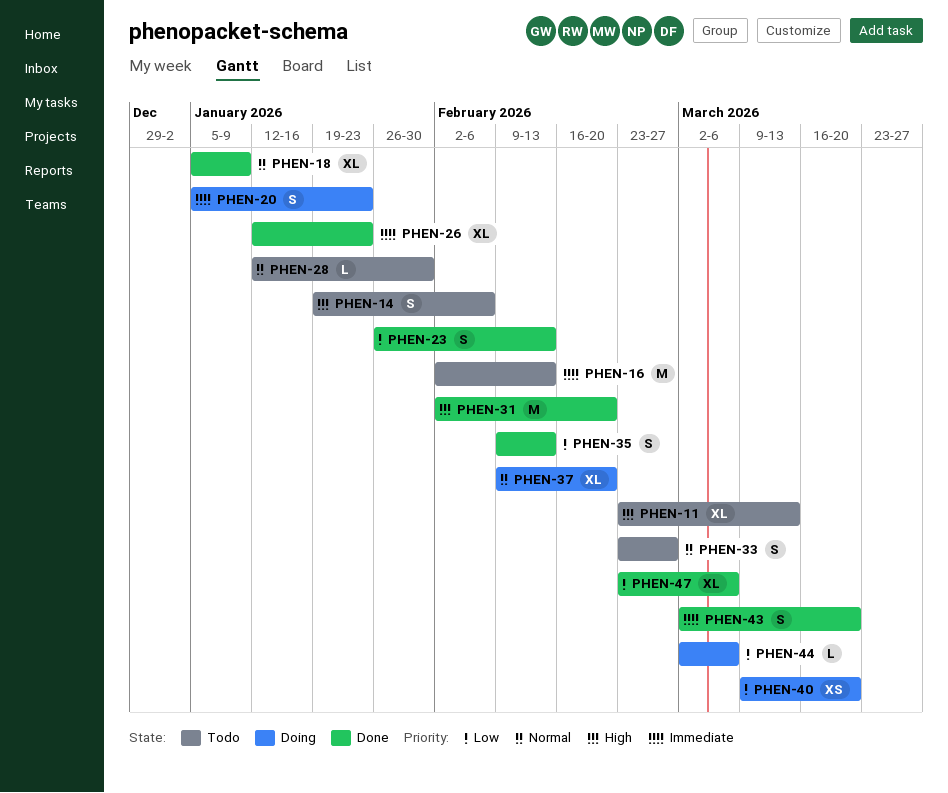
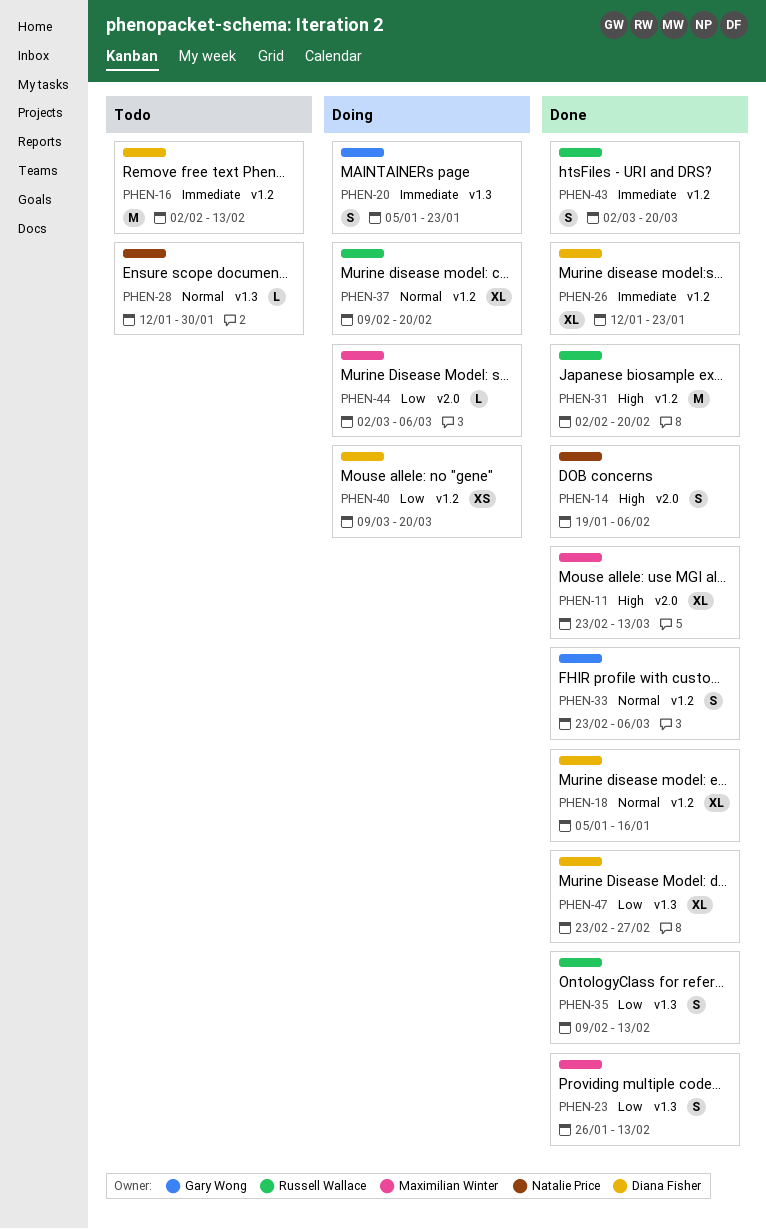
PHEN-11, status: Todo -> Done
PHEN-14, status: Todo -> Done
PHEN-18, due: Jan 9 -> Jan 16
PHEN-33, status: Todo -> Done
PHEN-33, due: Feb 27 -> Mar 6
PHEN-47, due: Mar 6 -> Feb 27

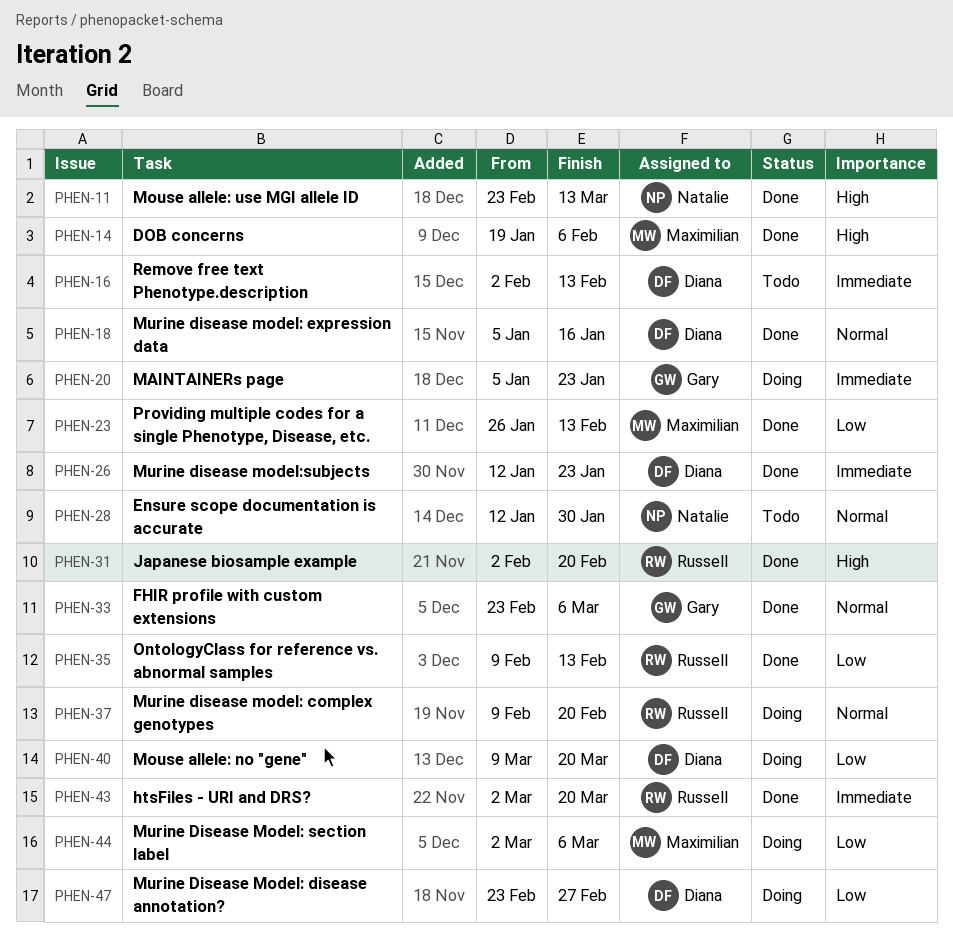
PHEN-11, owner: Maximilian Winter -> Natalie Price
PHEN-14, owner: Natalie Price -> Maximilian Winter
PHEN-47, status: Done -> Doing

